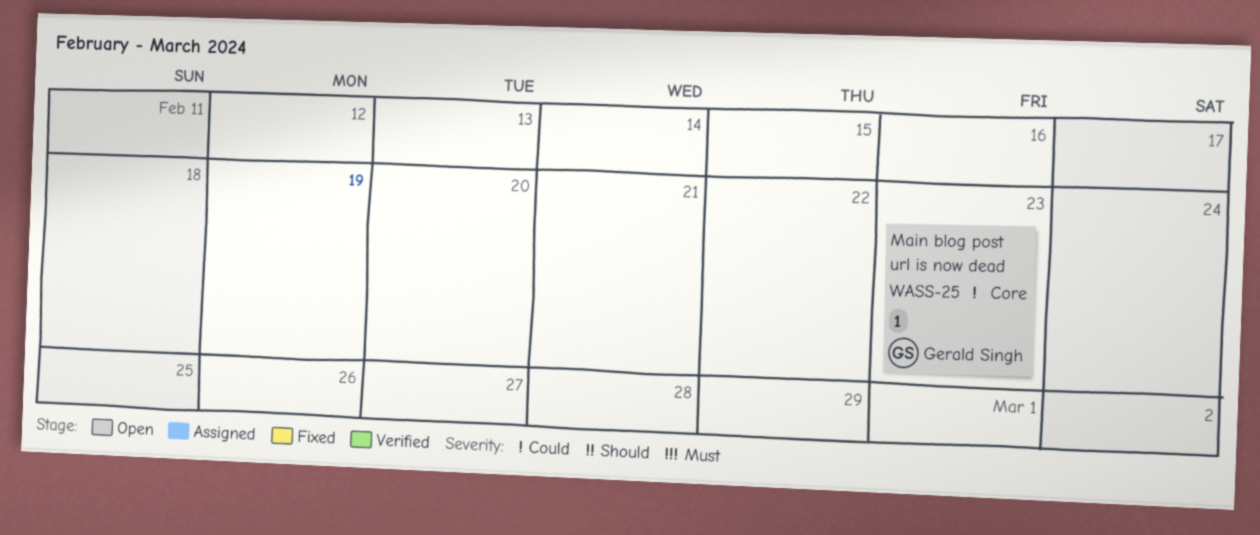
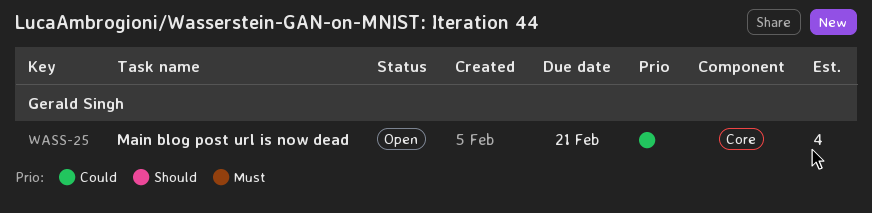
WASS-25, estimate: 1 -> 4
WASS-25, due: Feb 23 -> Feb 21

